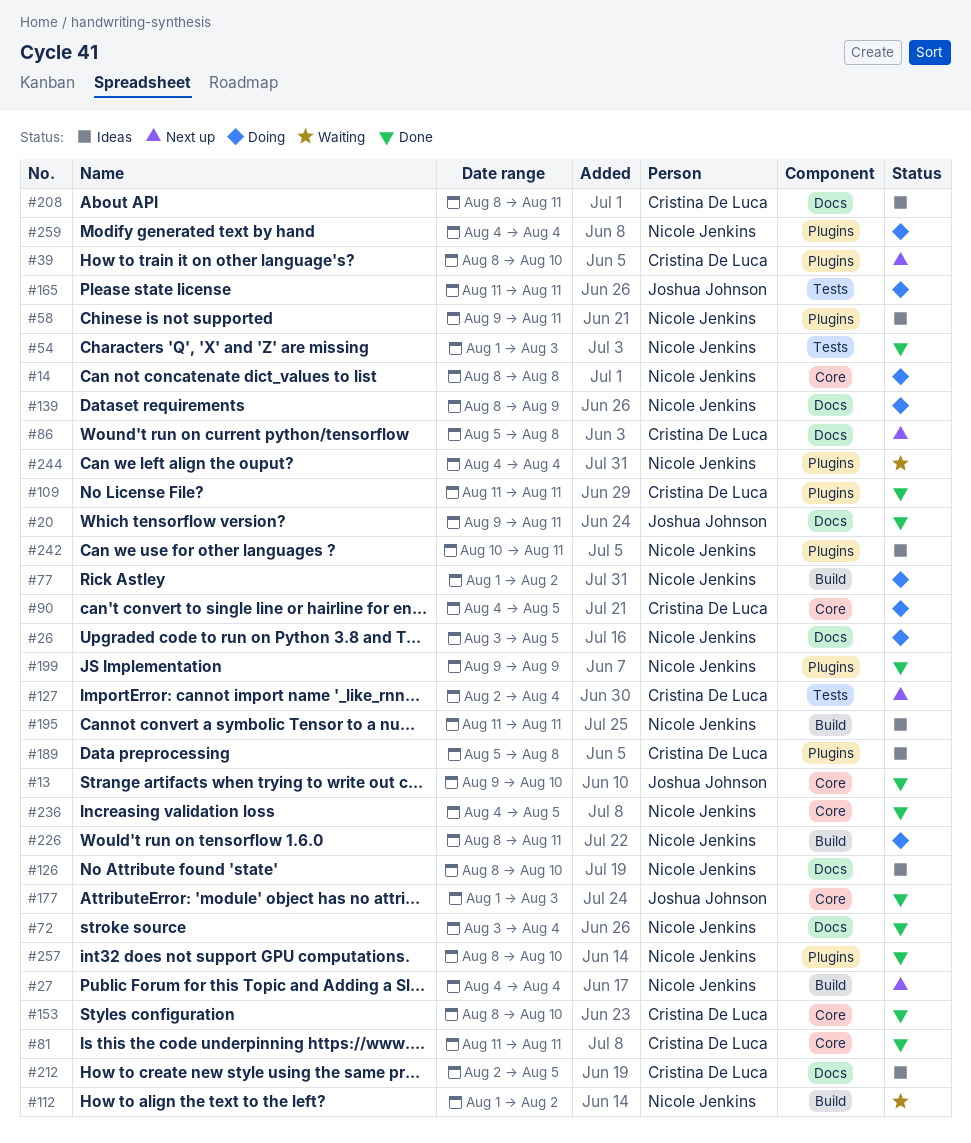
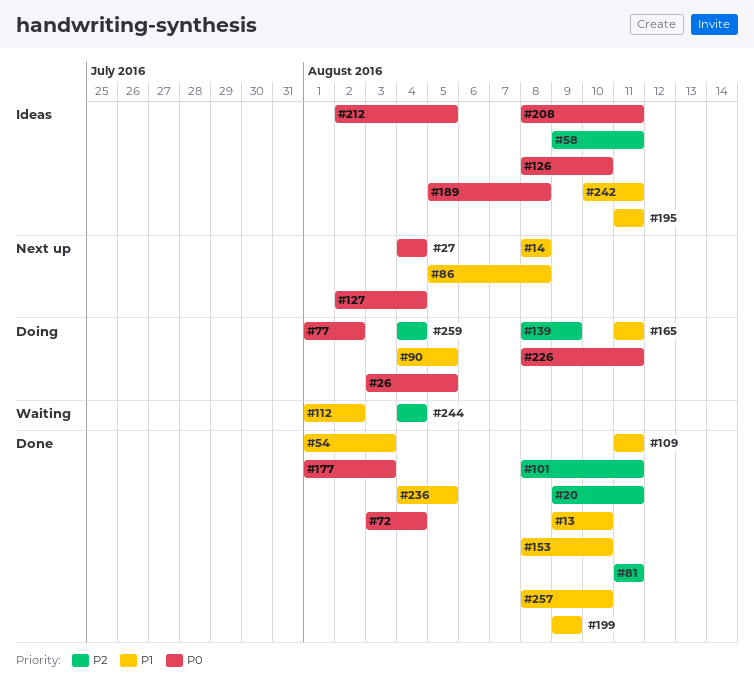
#14, status: Doing -> Next up
#39: present -> none
#101: none -> present

